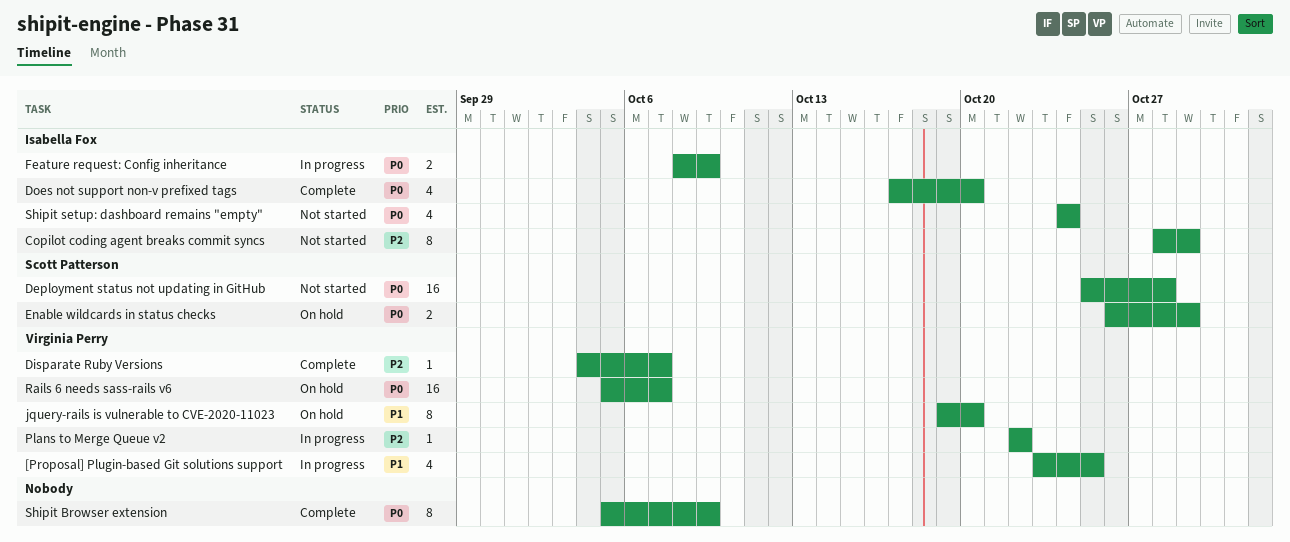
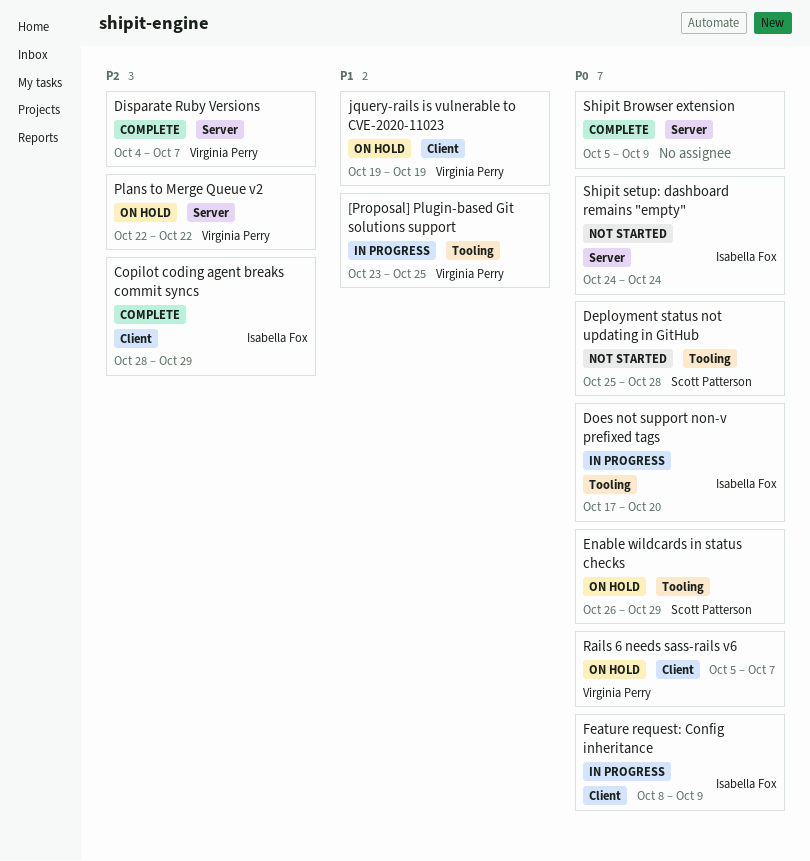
Copilot coding agent breaks commit syncs, status: Not started -> Complete
Does not support non-v prefixed tags, status: Complete -> In progress
jquery-rails is vulnerable to CVE-2020-11023, due: Oct 20 -> Oct 19
Plans to Merge Queue v2, status: In progress -> On hold

